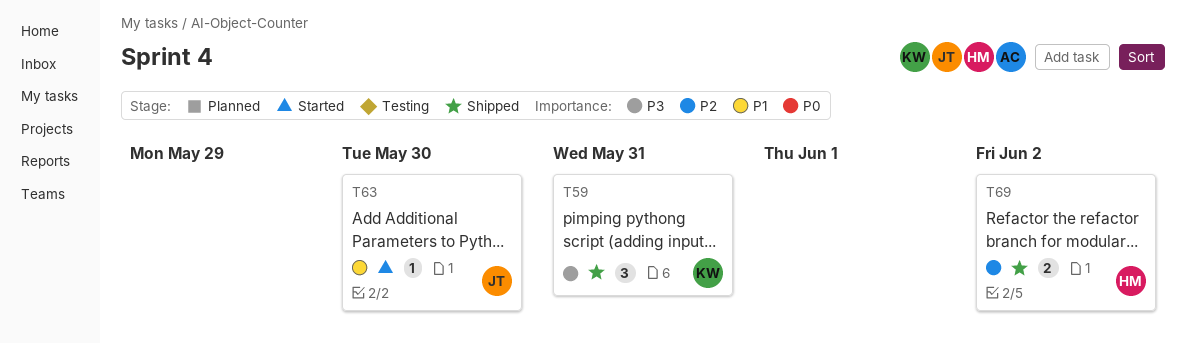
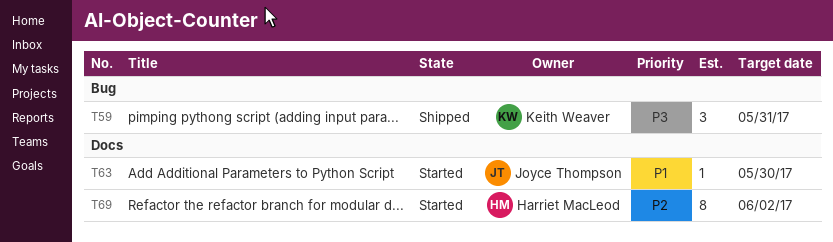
T69, status: Shipped -> Started
T69, estimate: 2 -> 8

